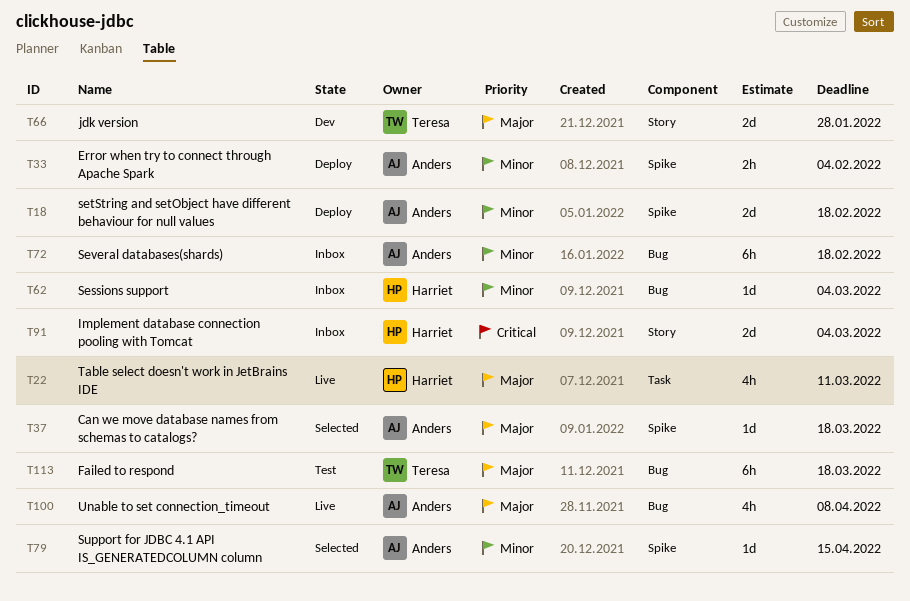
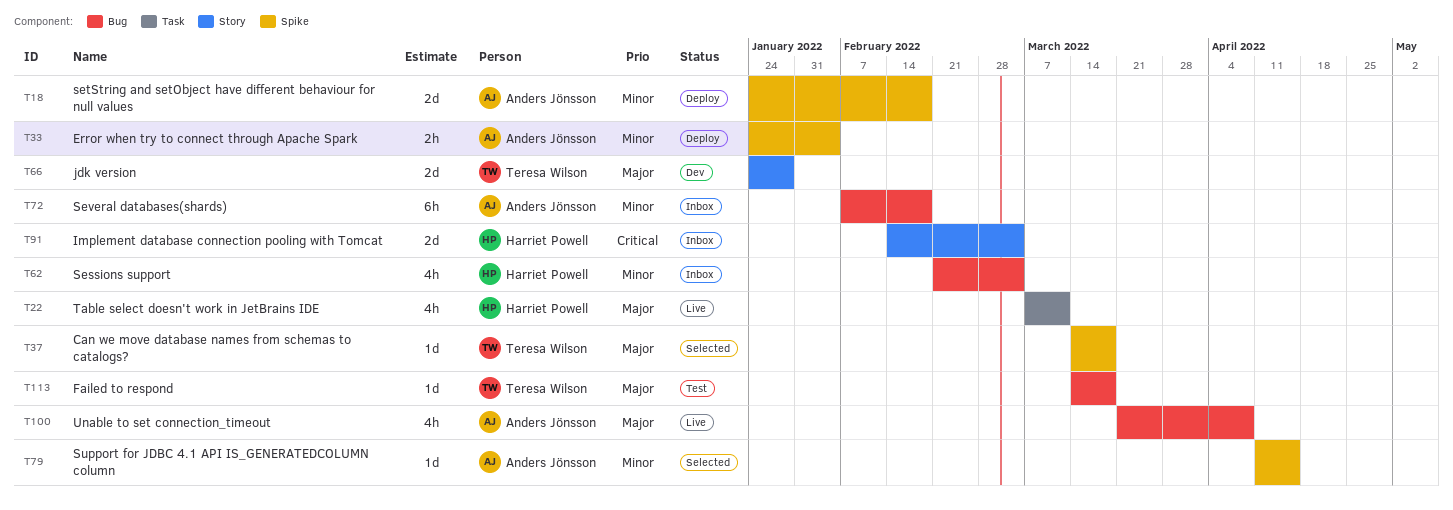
T37, owner: Anders Jönsson -> Teresa Wilson
T62, estimate: 1d -> 4h
T113, estimate: 6h -> 1d

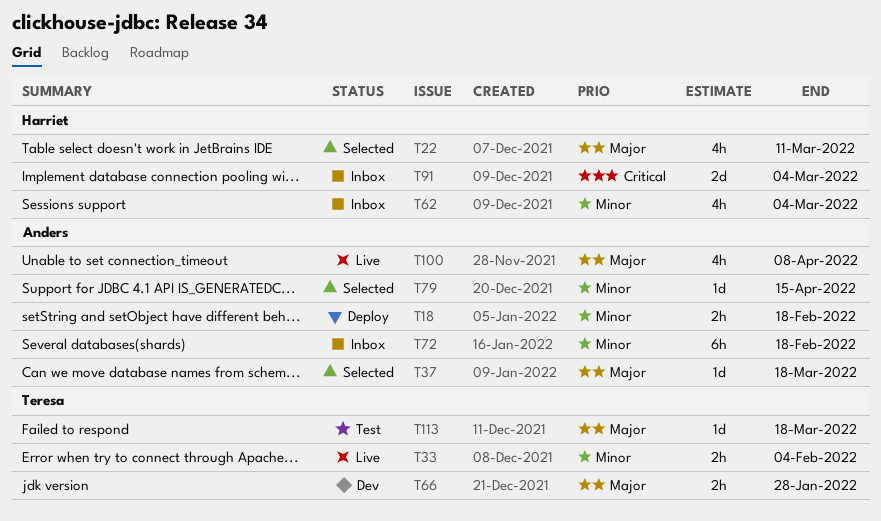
T18, estimate: 2d -> 2h
T22, status: Live -> Selected
T33, status: Deploy -> Live
T33, owner: Anders Jönsson -> Teresa Wilson
T37, owner: Teresa Wilson -> Anders Jönsson
T66, estimate: 2d -> 2h

